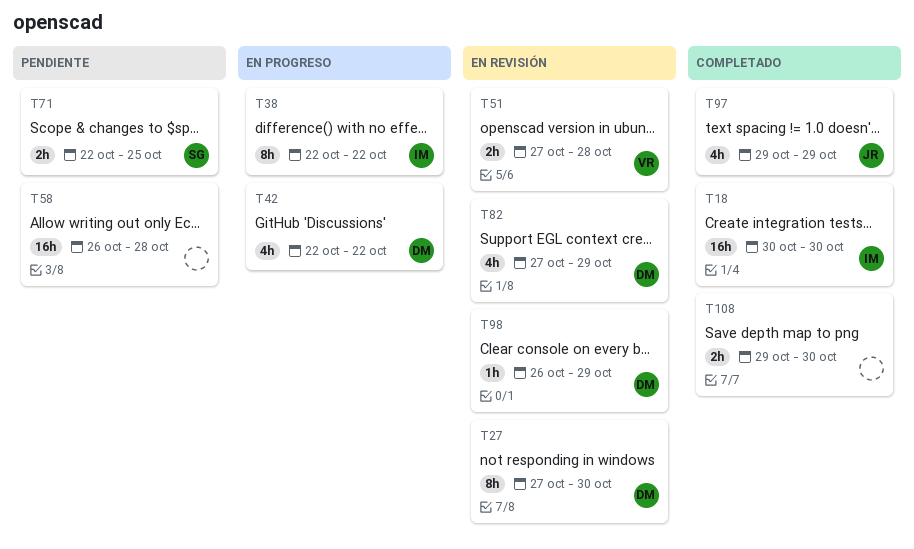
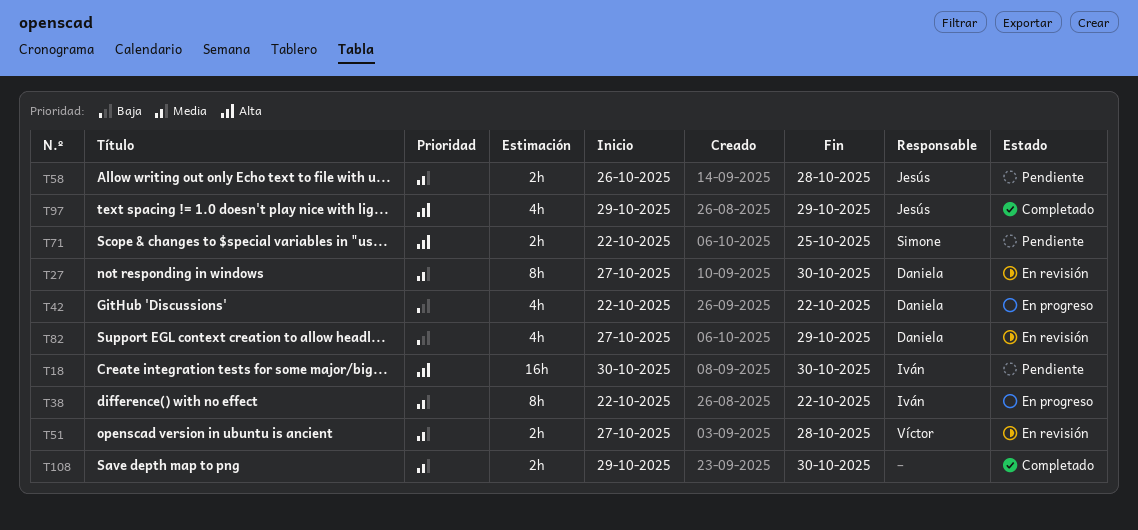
T18, status: Completado -> Pendiente
T58, owner: none -> Jesús
T58, estimate: 16h -> 2h
T98: present -> none

